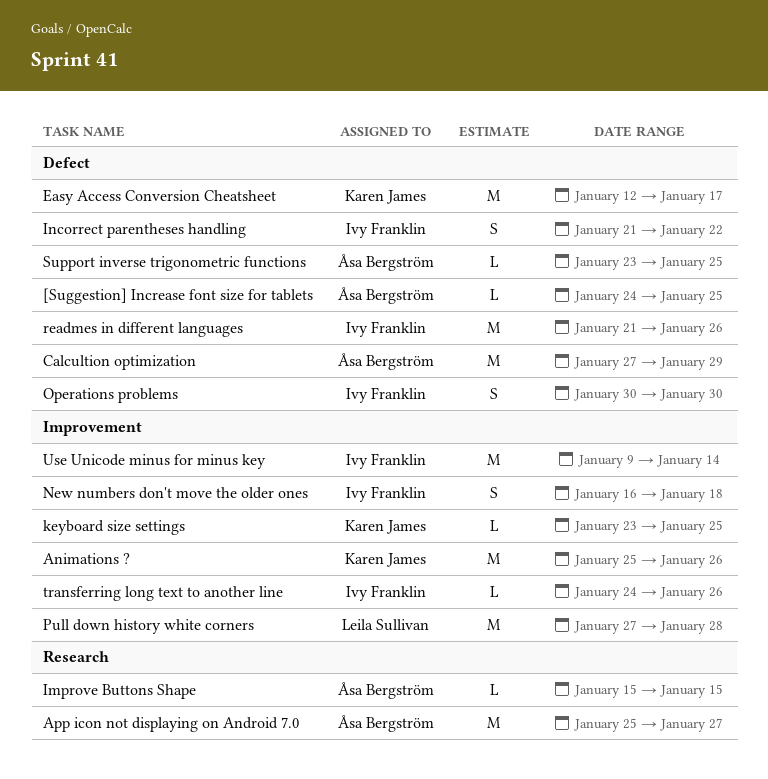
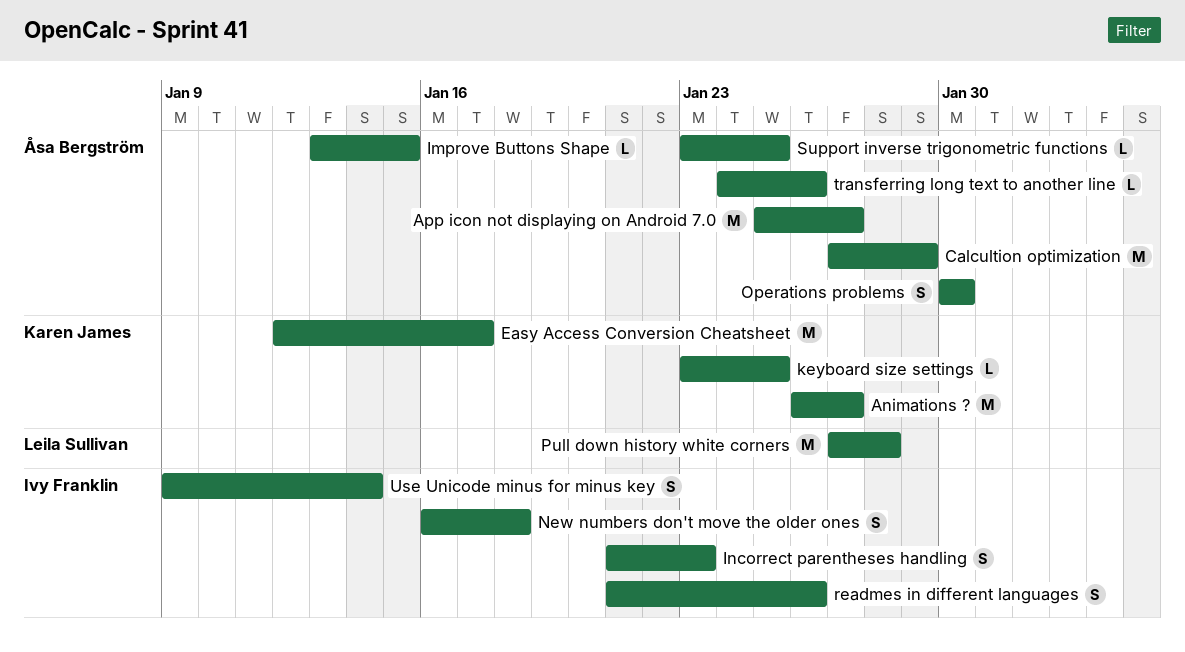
[Suggestion] Increase font size for tablets: present -> none
Animations ?, start: Jan 25 -> Jan 26
Animations ?, due: Jan 26 -> Jan 27
Improve Buttons Shape, start: Jan 15 -> Jan 13
Incorrect parentheses handling, due: Jan 22 -> Jan 23
Operations problems, owner: Ivy Franklin -> Åsa Bergström
readmes in different languages, estimate: M -> S
transferring long text to another line, owner: Ivy Franklin -> Åsa Bergström
Use Unicode minus for minus key, estimate: M -> S

